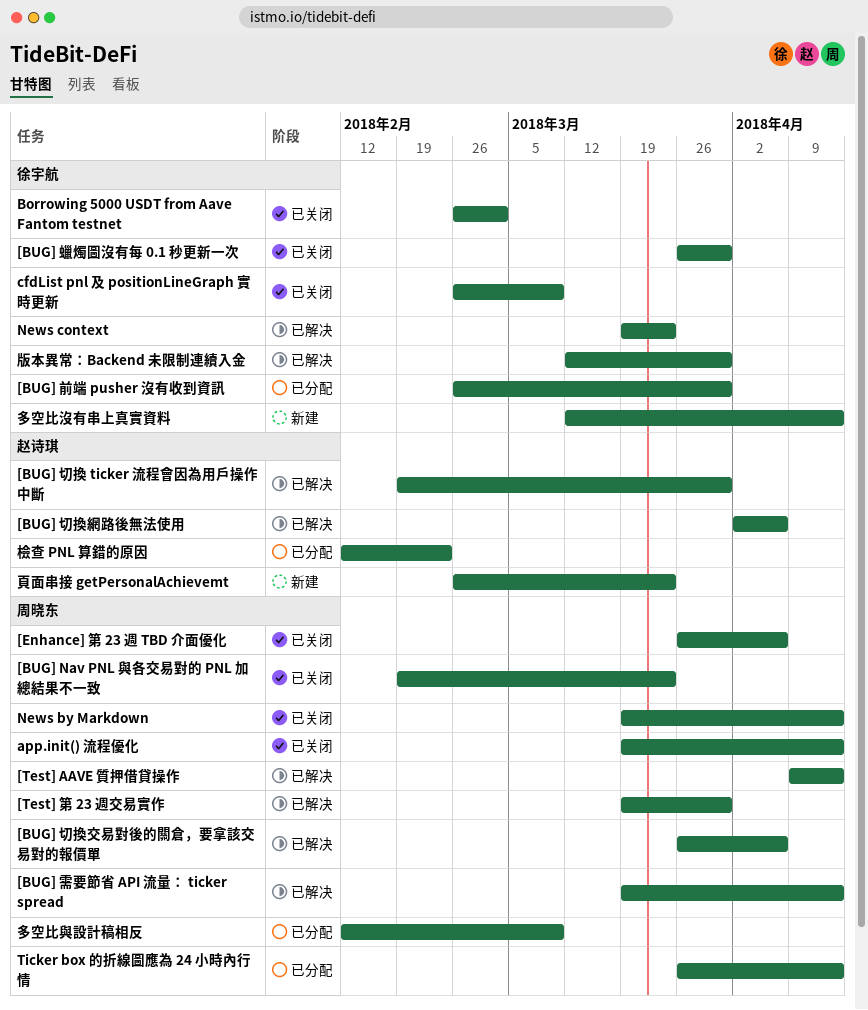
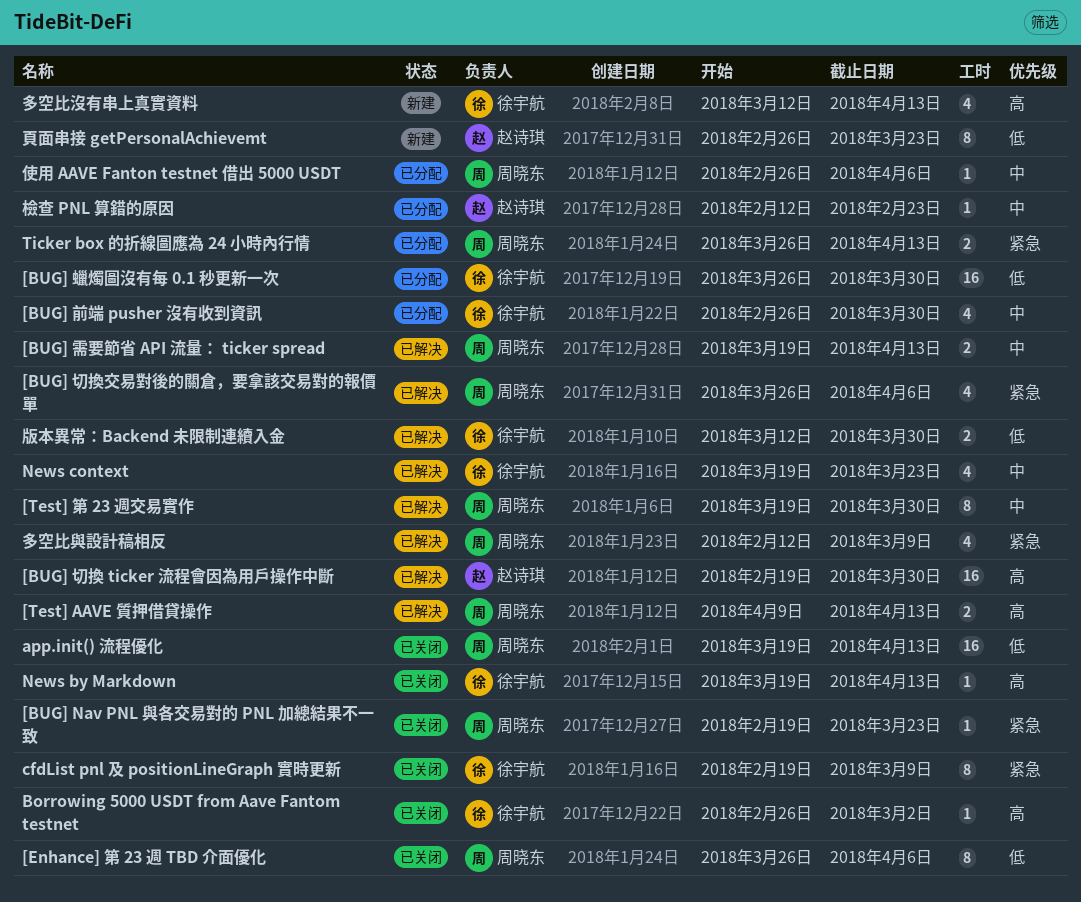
[BUG] 切換網路後無法使用: present -> none
[BUG] 蠟燭圖沒有每 0.1 秒更新一次, status: 已关闭 -> 已分配
cfdList pnl 及 positionLineGraph 實時更新, start: Feb 26 -> Feb 19
News by Markdown, owner: 周晓东 -> 徐宇航
使用 AAVE Fanton testnet 借出 5000 USDT: none -> present
多空比與設計稿相反, status: 已分配 -> 已解决

